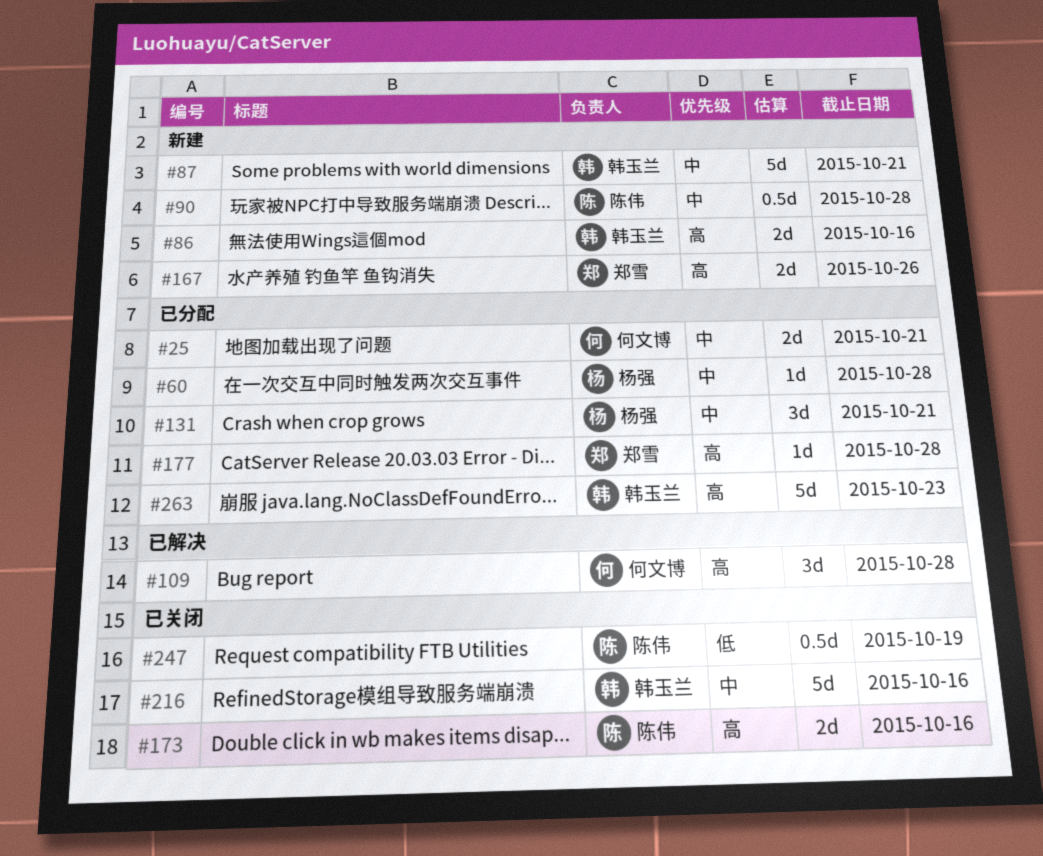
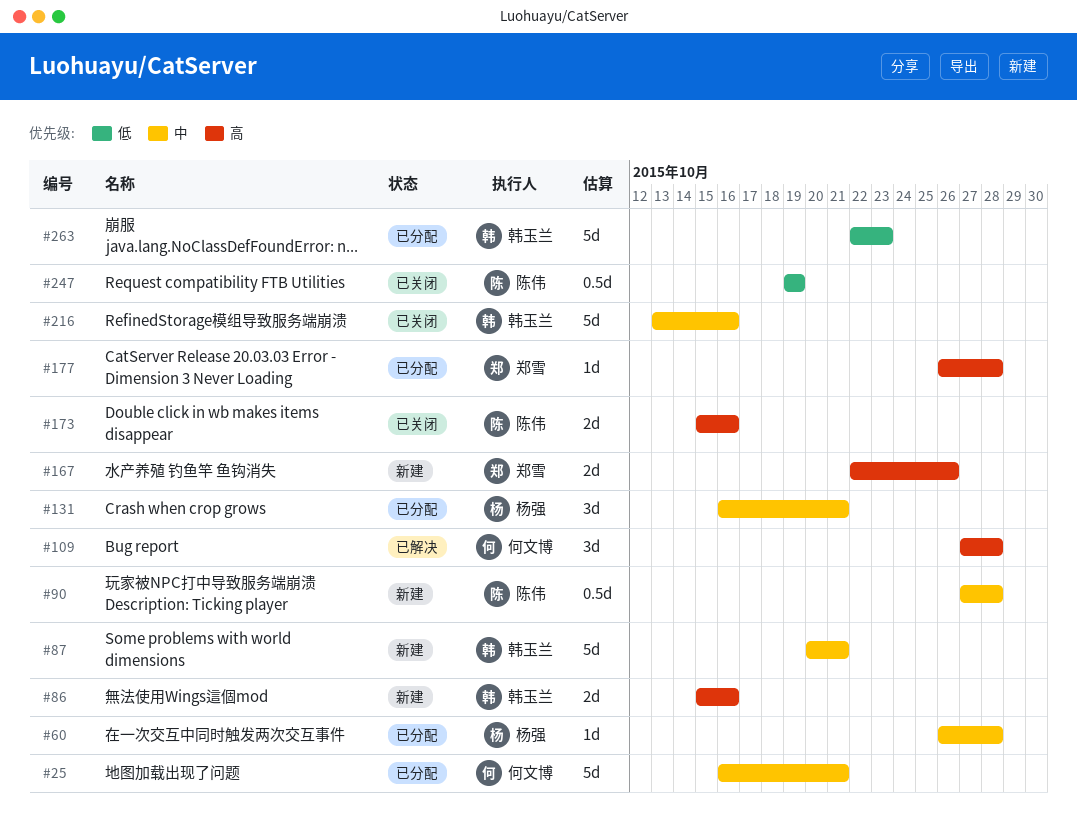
#25, estimate: 2d -> 5d
#263, priority: 高 -> 低

